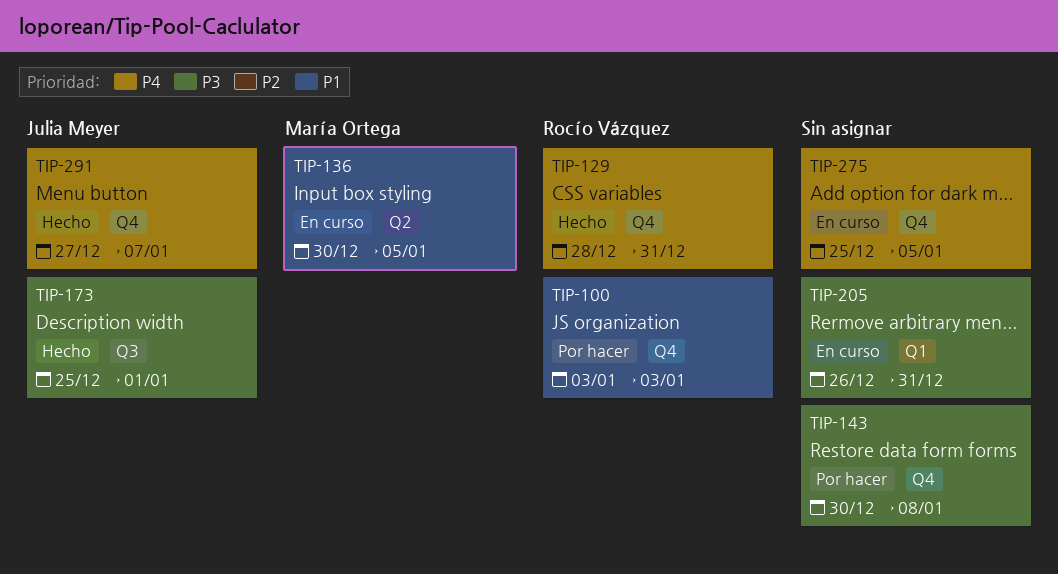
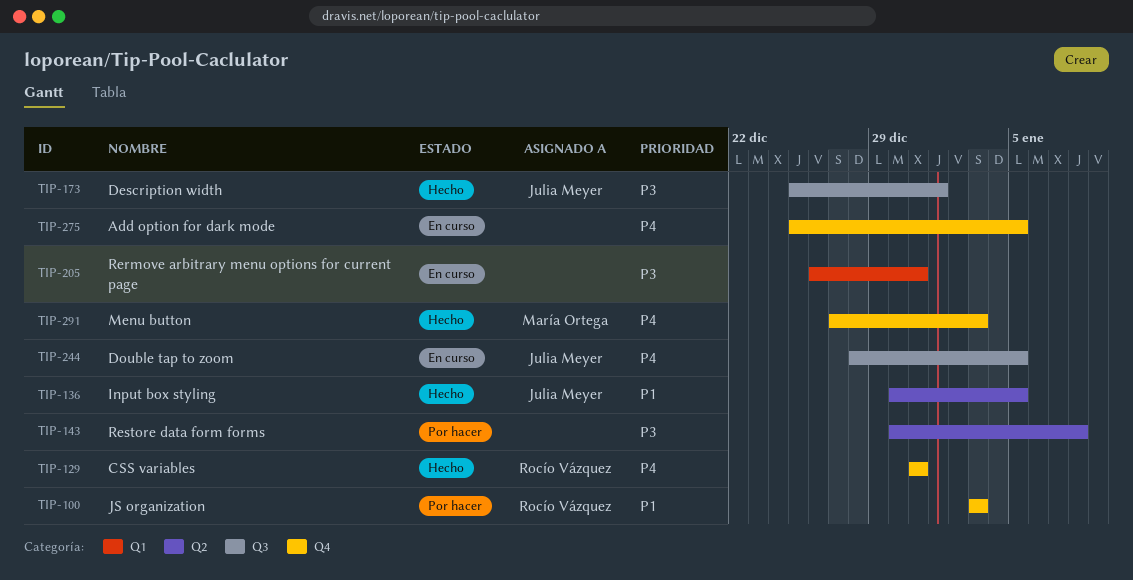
TIP-129, start: Dec 28 -> Dec 31
TIP-136, status: En curso -> Hecho
TIP-136, owner: María Ortega -> Julia Meyer
TIP-143, label: Q4 -> Q2
TIP-244: none -> present
TIP-291, owner: Julia Meyer -> María Ortega
TIP-291, due: Jan 7 -> Jan 3

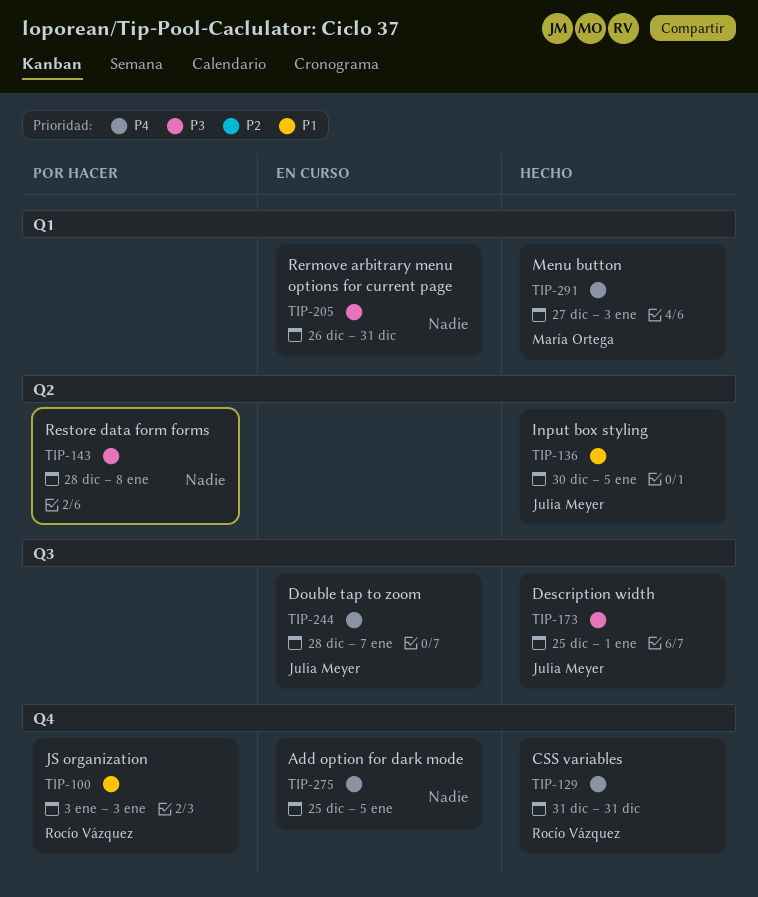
TIP-143, start: Dec 30 -> Dec 28
TIP-244, due: Jan 5 -> Jan 7
TIP-291, label: Q4 -> Q1

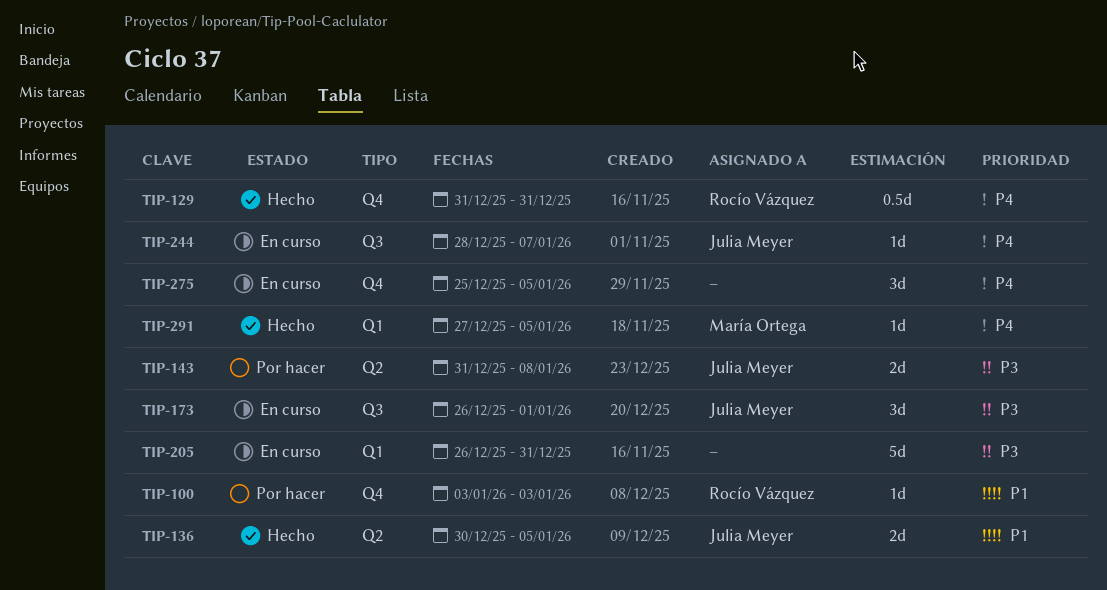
TIP-143, owner: none -> Julia Meyer
TIP-143, start: Dec 28 -> Dec 31
TIP-173, status: Hecho -> En curso
TIP-173, start: Dec 25 -> Dec 26
TIP-291, due: Jan 3 -> Jan 5

